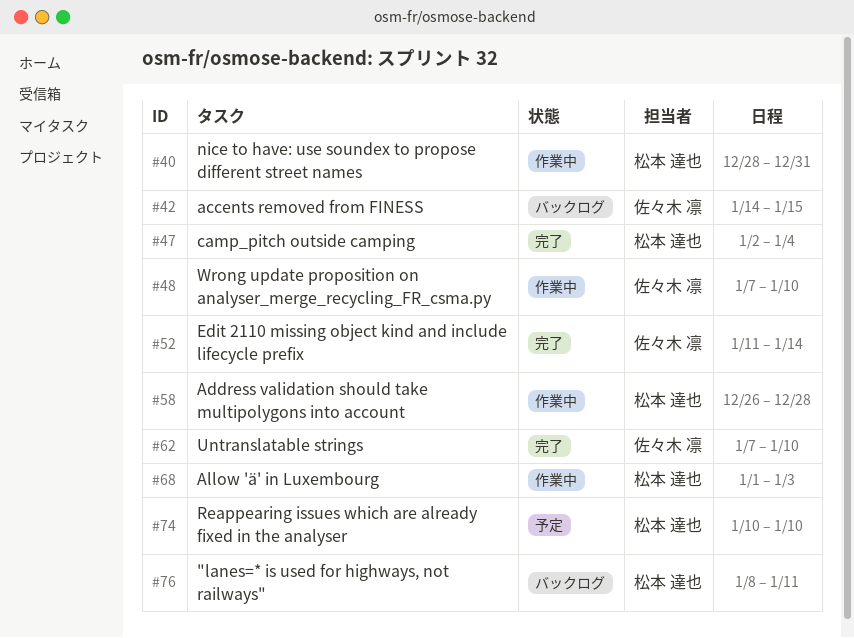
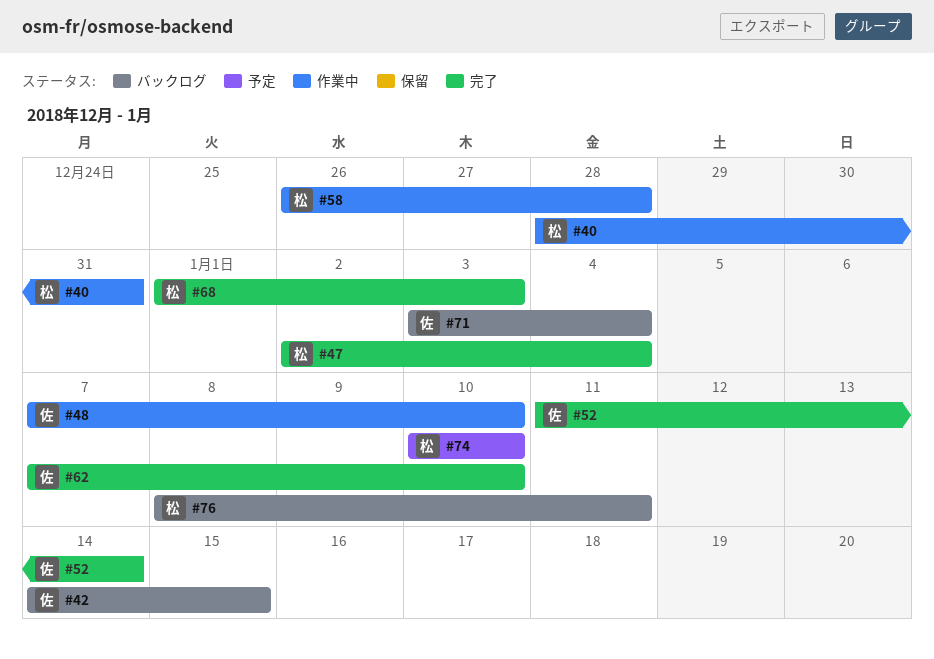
#68, status: 作業中 -> 完了
#71: none -> present

